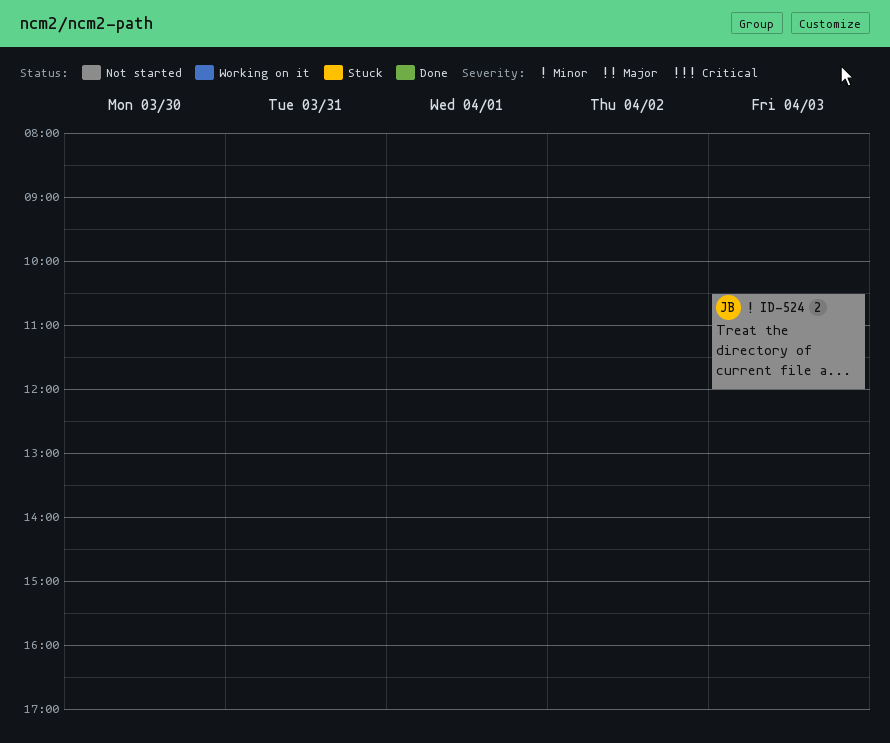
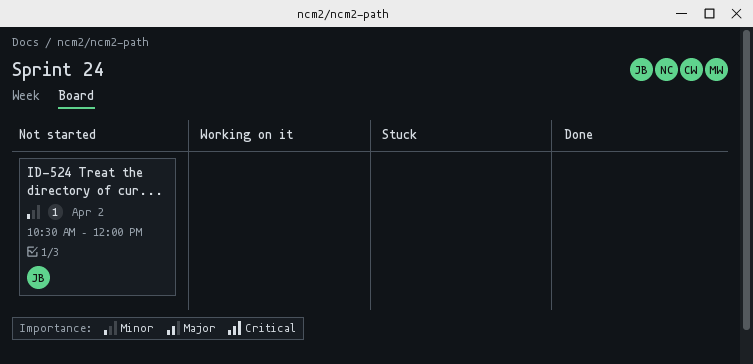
ID-524, estimate: 2 -> 1
ID-524, day: Apr 3 -> Apr 2

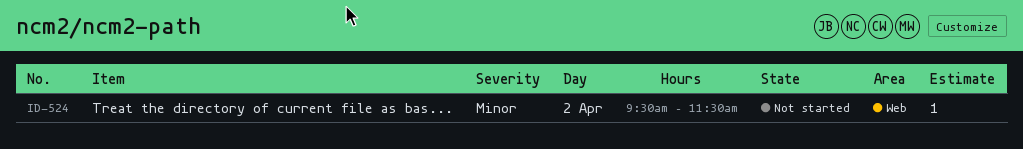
ID-524, begins: 10:30 -> 09:30
ID-524, ends: 12:00 -> 11:30

